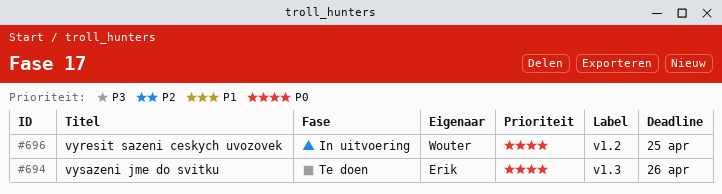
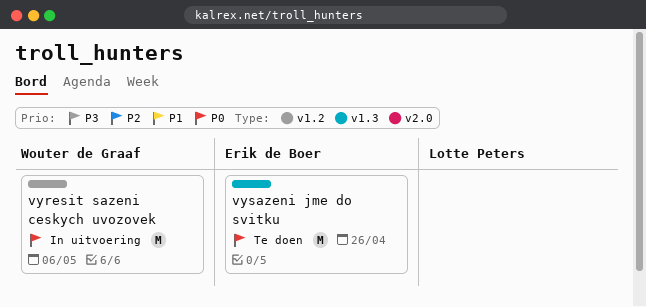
vyresit sazeni ceskych uvozovek, due: Apr 25 -> May 6

